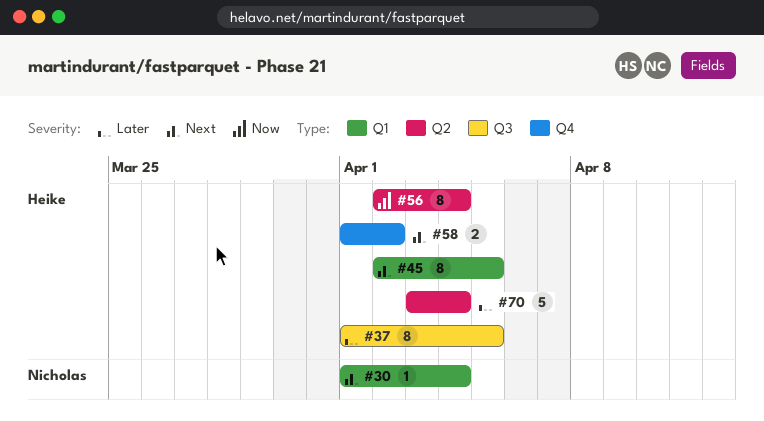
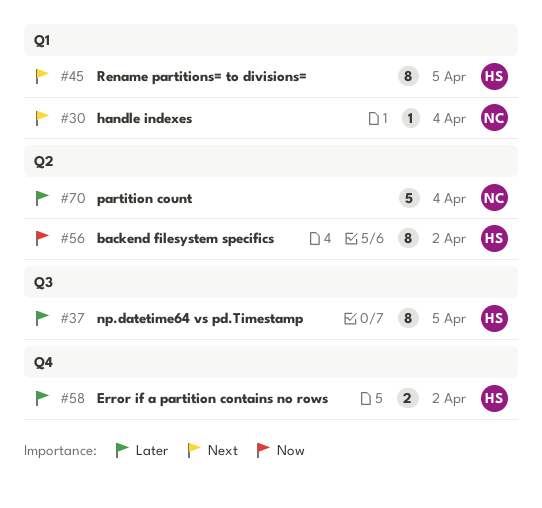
#56, due: Apr 4 -> Apr 2
#58, priority: Next -> Later
#70, owner: Heike -> Nicholas

